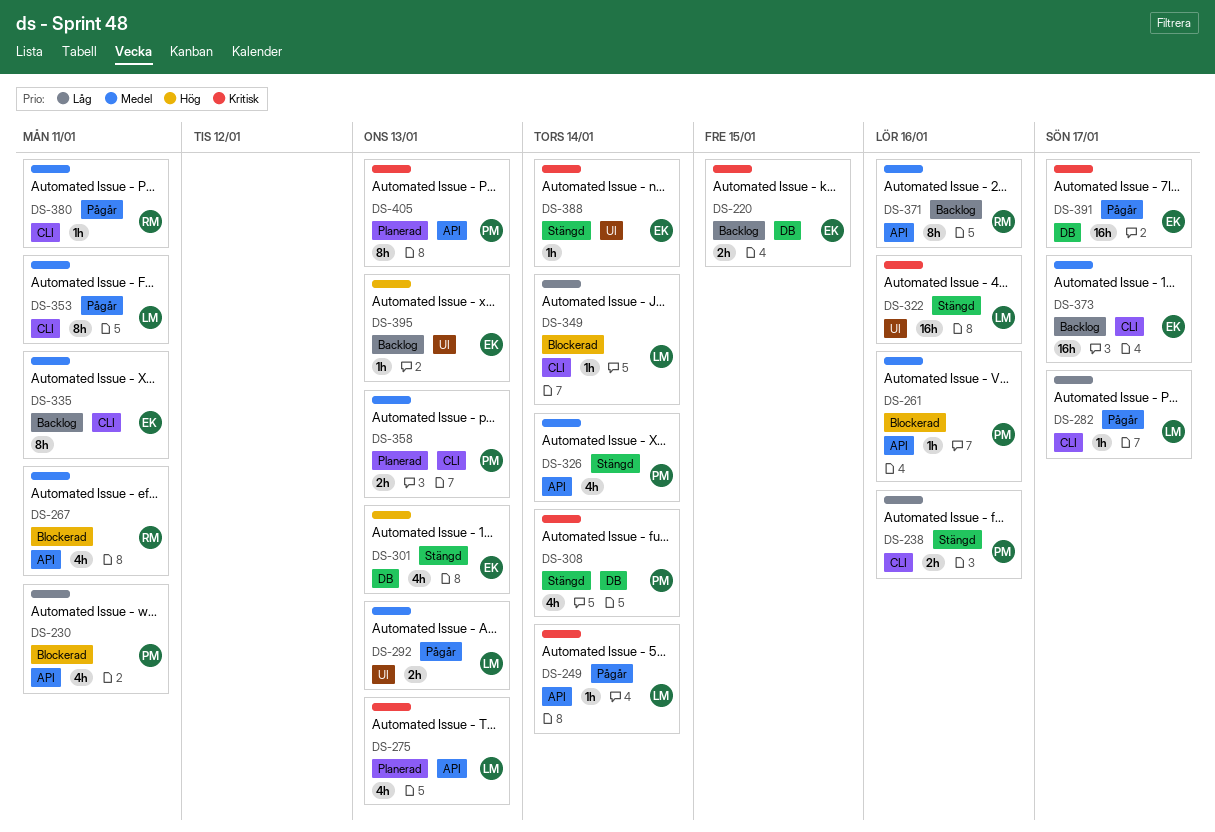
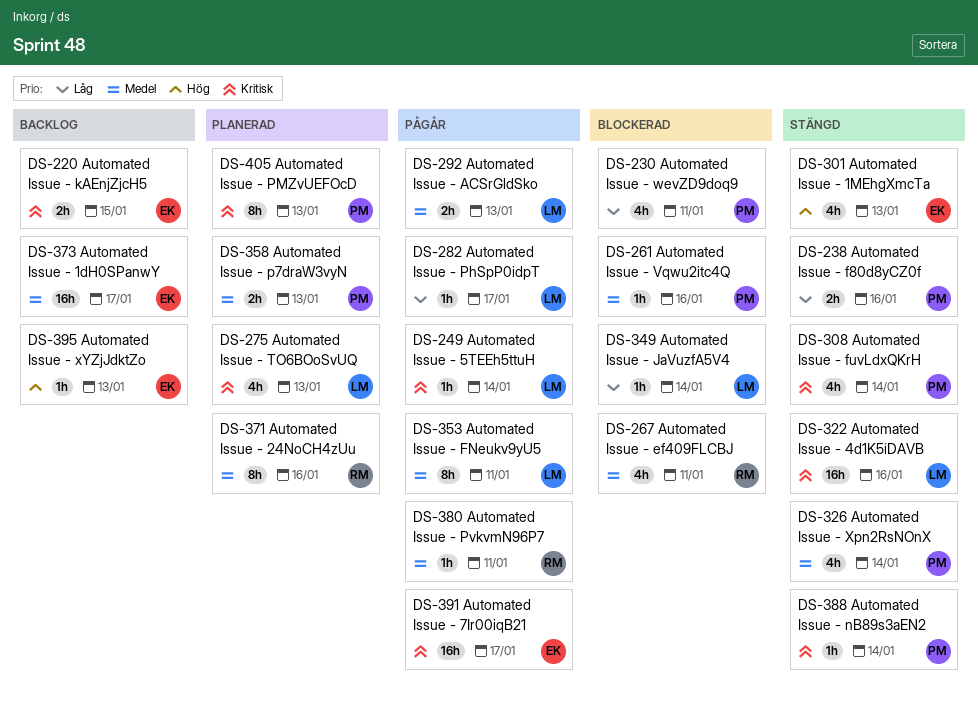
DS-335: present -> none
DS-371, status: Backlog -> Planerad
DS-388, owner: EK -> PM

